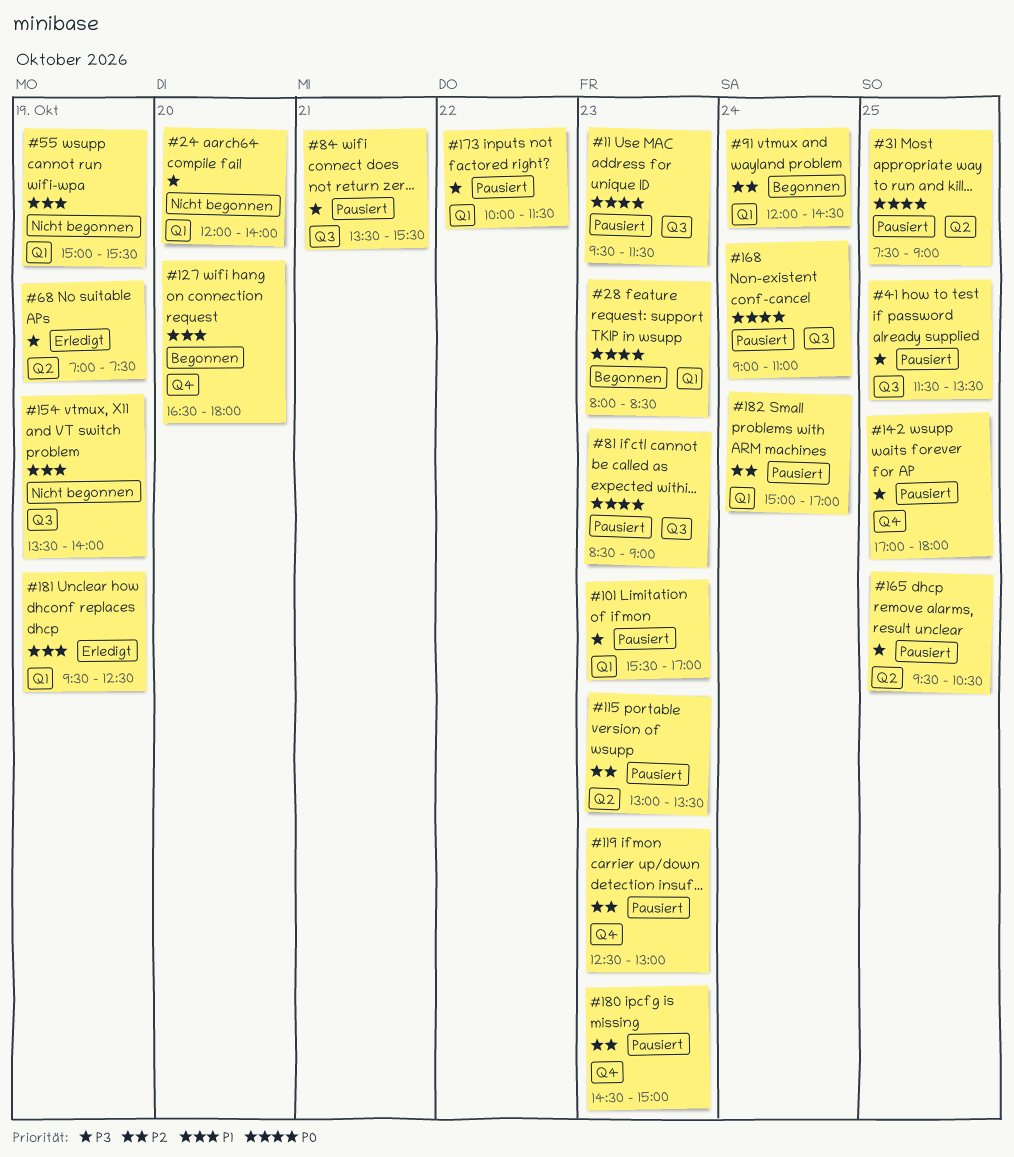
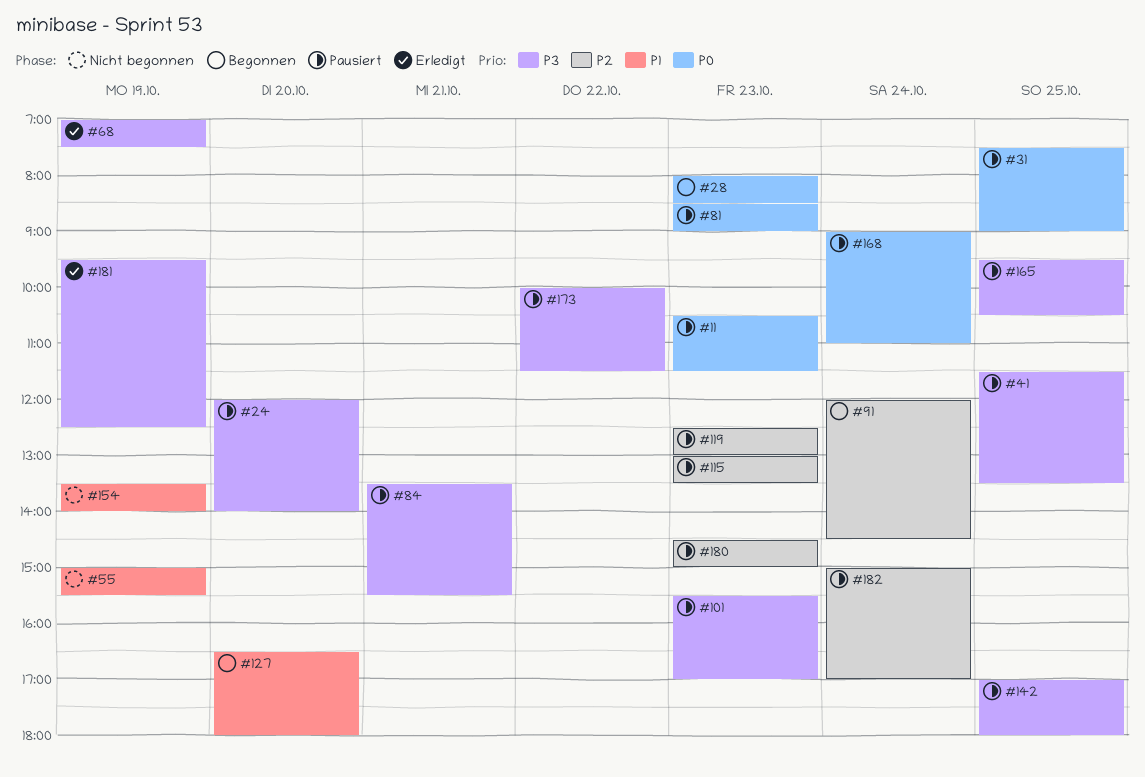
#11, begins: 09:30 -> 10:30
#24, status: Nicht begonnen -> Pausiert
#181, priority: P1 -> P3

